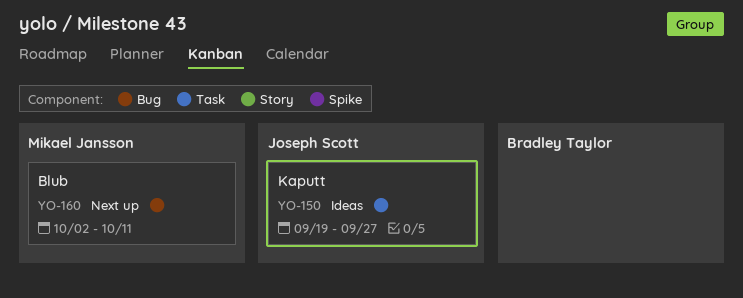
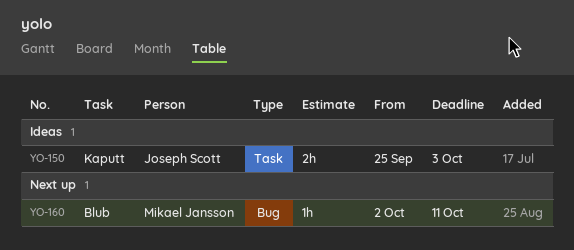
YO-150, start: Sep 19 -> Sep 25
YO-150, due: Sep 27 -> Oct 3

